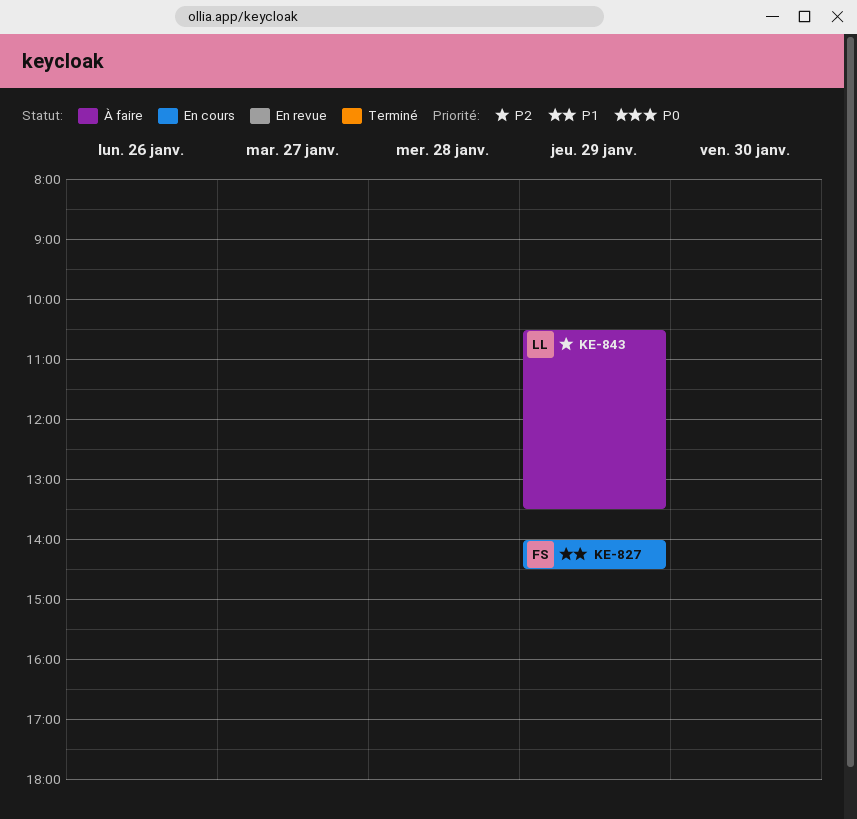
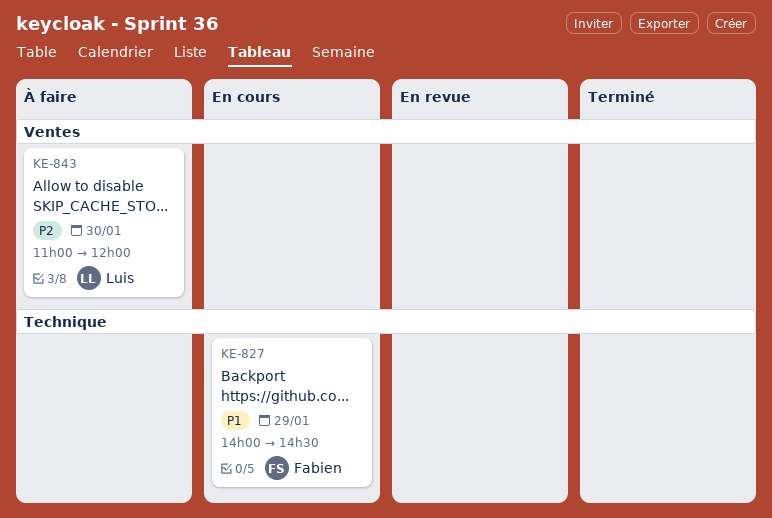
KE-843, day: Jan 29 -> Jan 30
KE-843, begins: 10:30 -> 11:00
KE-843, ends: 13:30 -> 12:00

